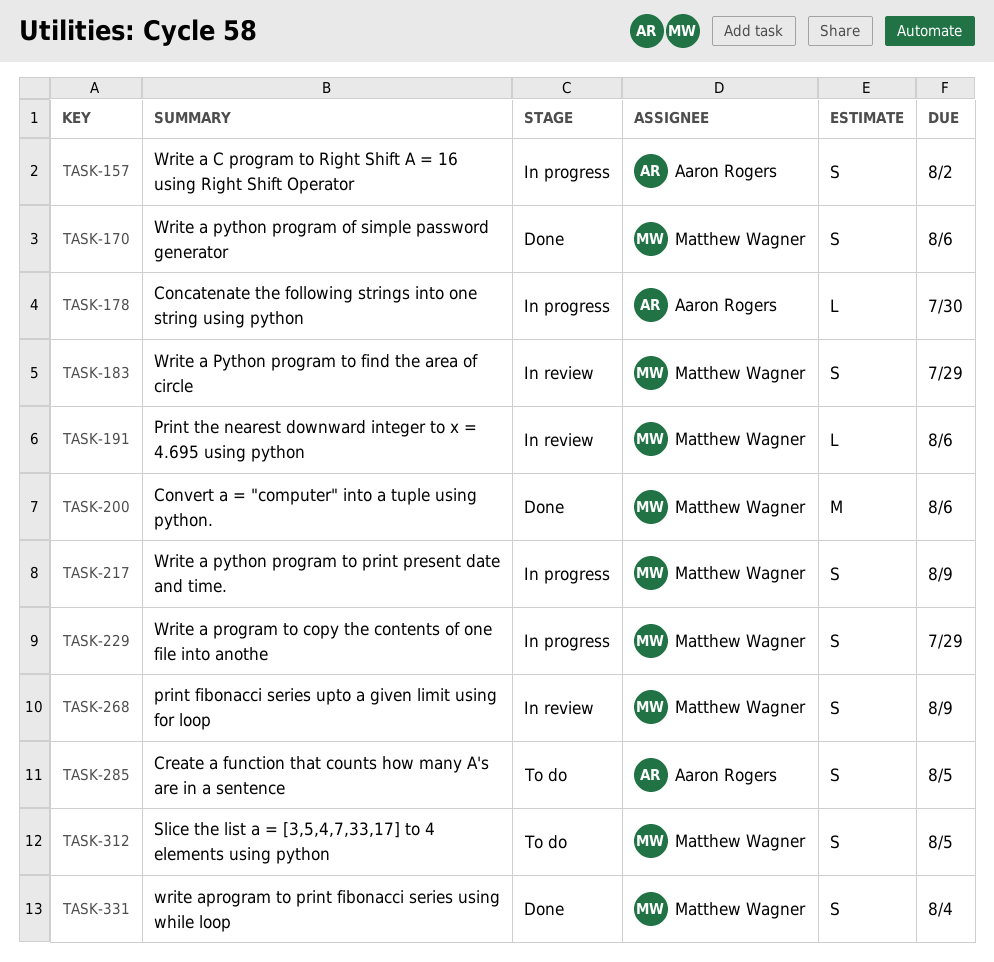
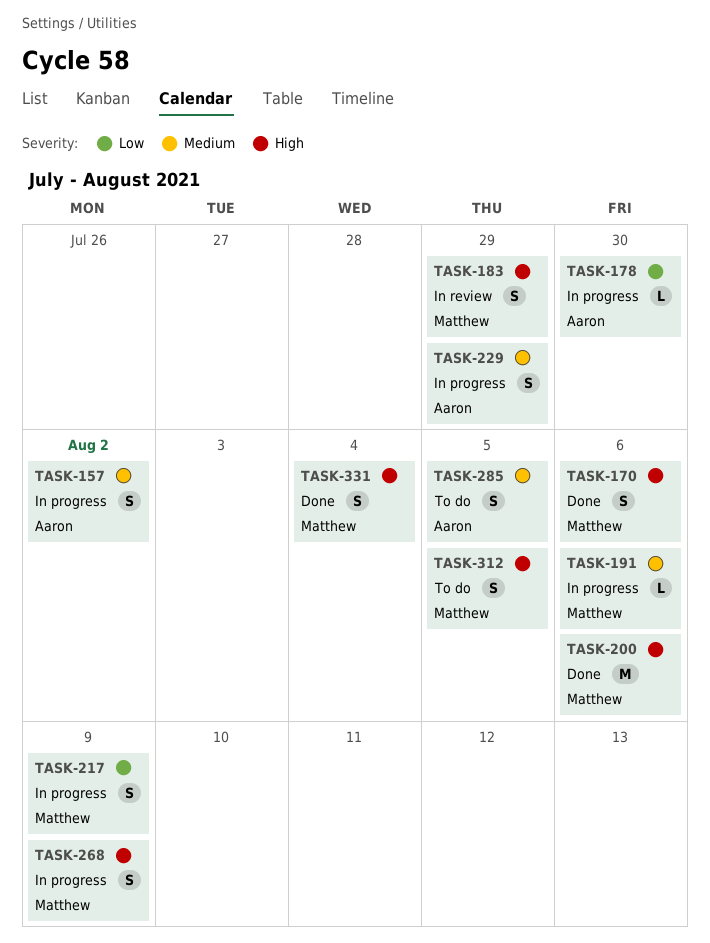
TASK-191, status: In review -> In progress
TASK-229, owner: Matthew Wagner -> Aaron Rogers
TASK-268, status: In review -> In progress

